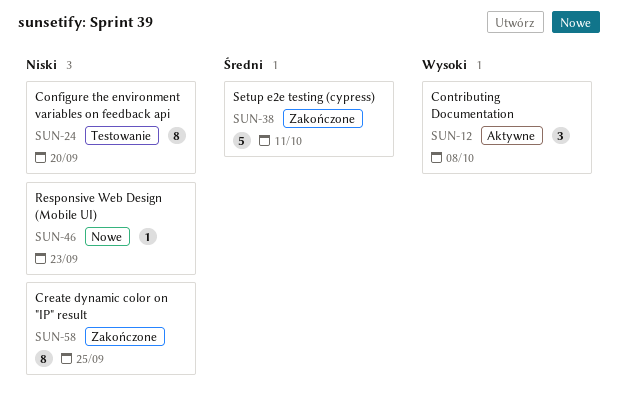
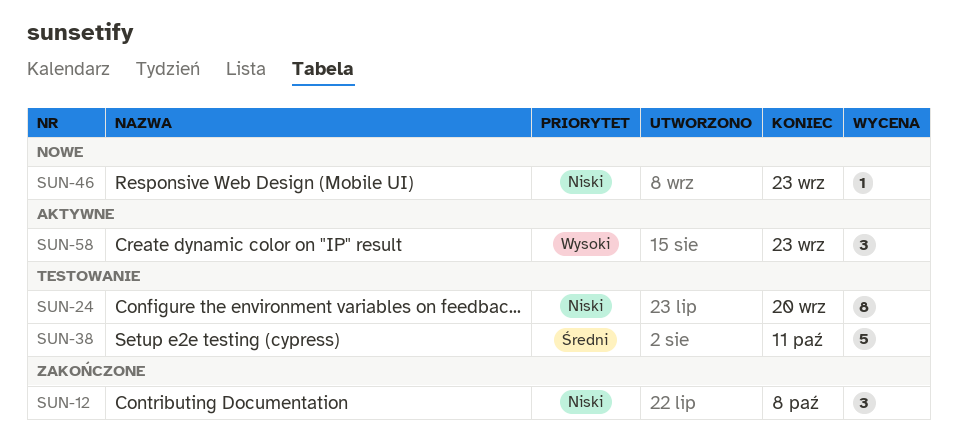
SUN-12, status: Aktywne -> Zakończone
SUN-12, priority: Wysoki -> Niski
SUN-38, status: Zakończone -> Testowanie
SUN-58, status: Zakończone -> Aktywne
SUN-58, priority: Niski -> Wysoki
SUN-58, estimate: 8 -> 3
SUN-58, due: Sep 25 -> Sep 23

